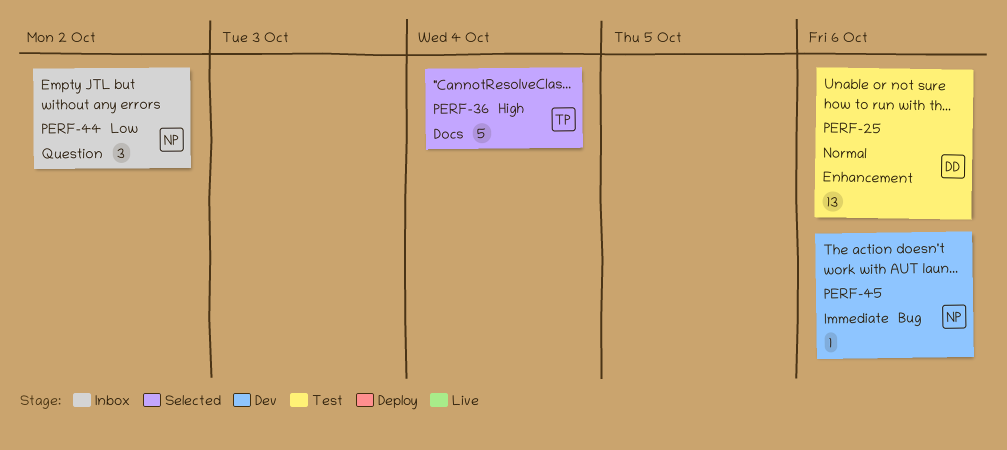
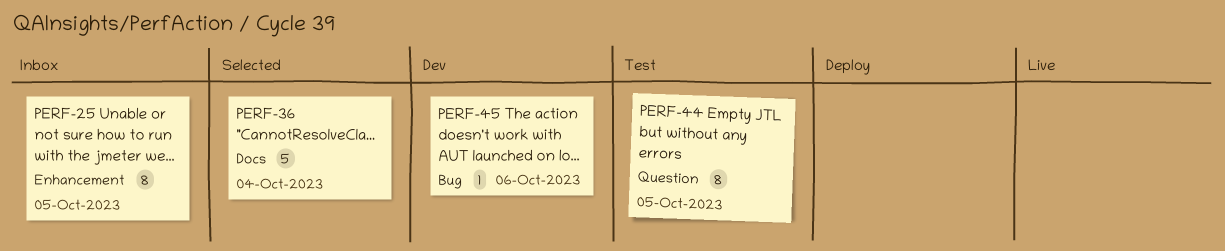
PERF-25, status: Test -> Inbox
PERF-25, estimate: 13 -> 8
PERF-25, due: Oct 6 -> Oct 5
PERF-44, status: Inbox -> Test
PERF-44, estimate: 3 -> 8
PERF-44, due: Oct 2 -> Oct 5

